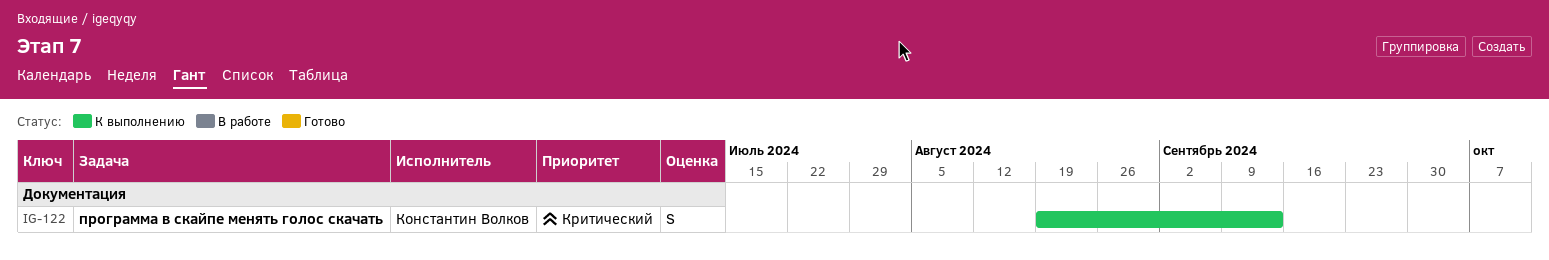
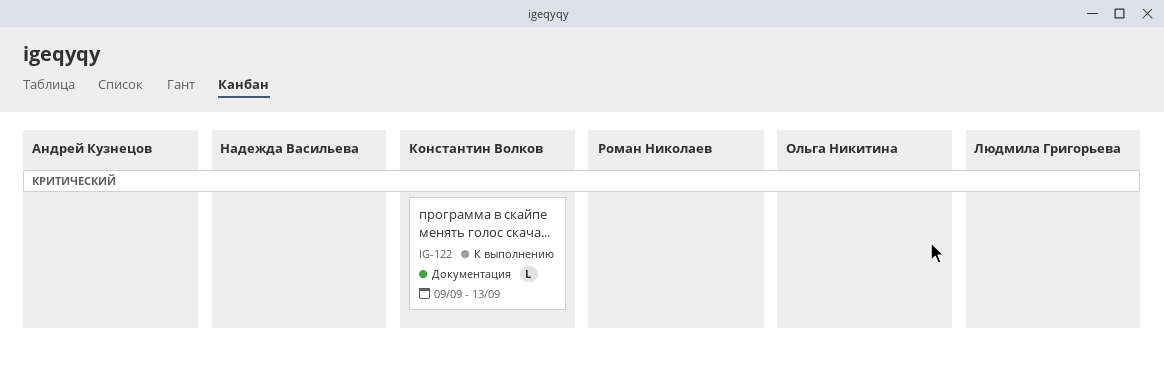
IG-122, estimate: S -> L
IG-122, start: Aug 19 -> Sep 9

